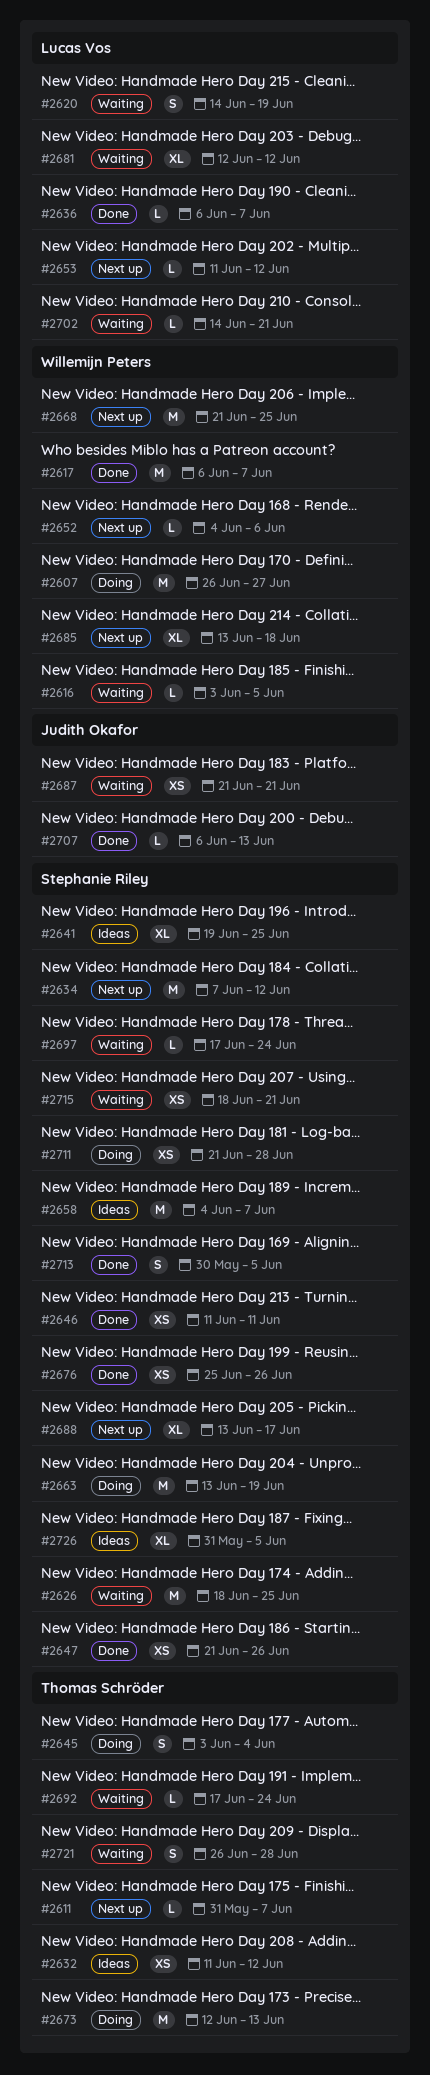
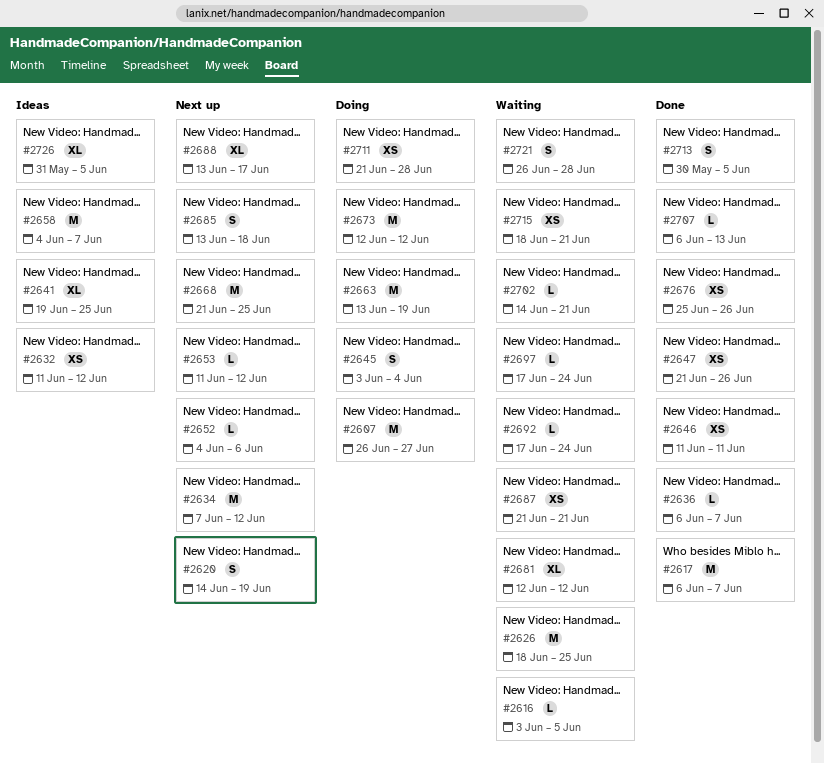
#2611: present -> none
#2620, status: Waiting -> Next up
#2673, due: Jun 13 -> Jun 12
#2685, estimate: XL -> S

